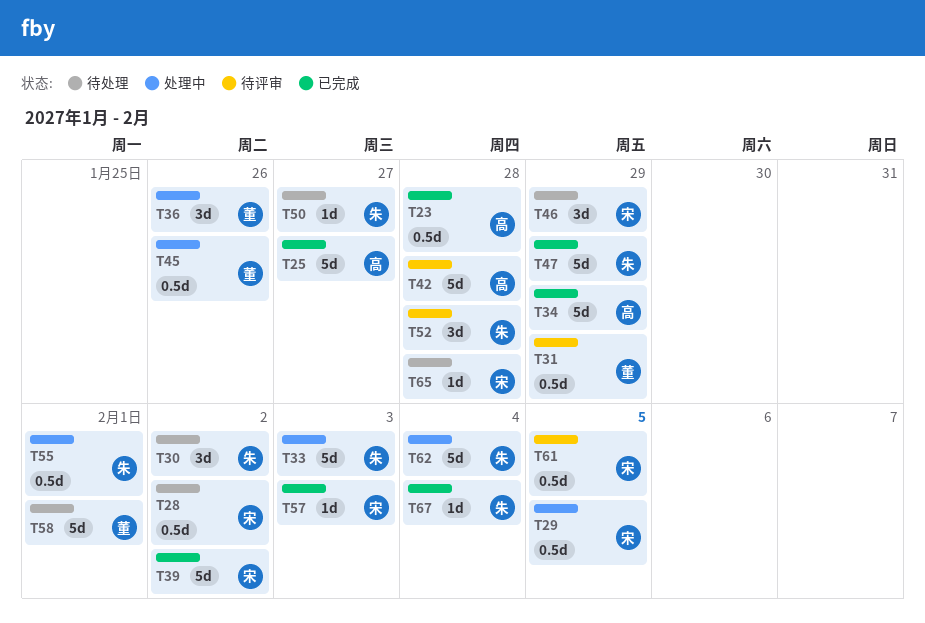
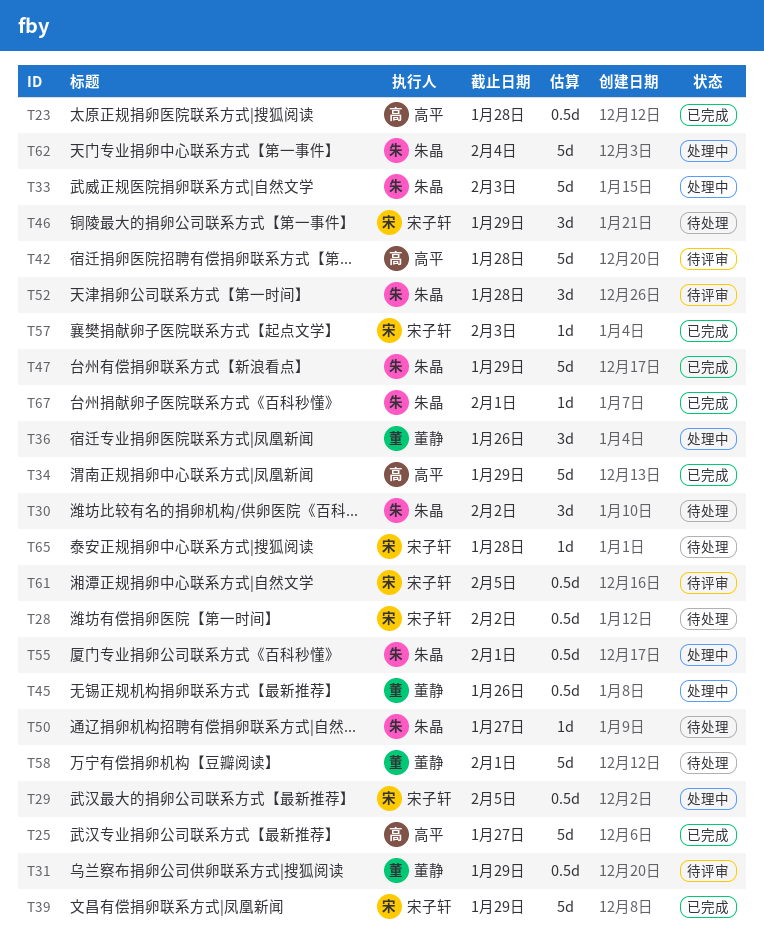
T39, due: Feb 2 -> Jan 29
T67, due: Feb 4 -> Feb 1

